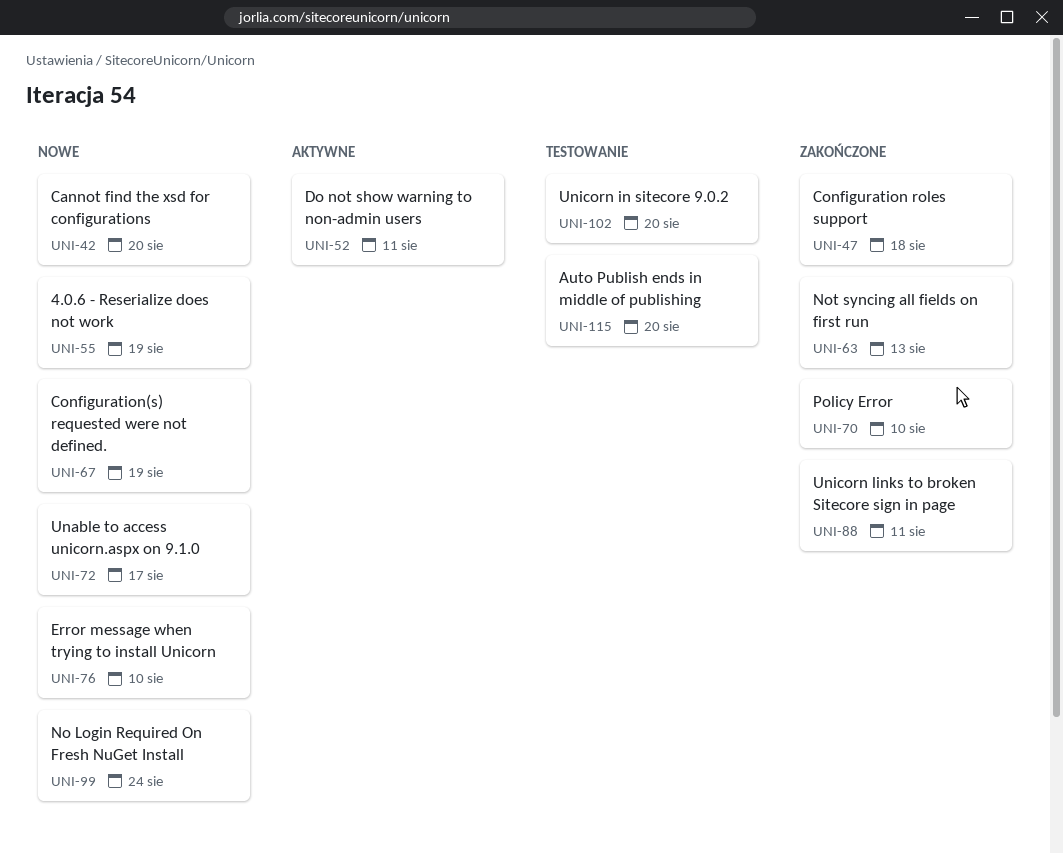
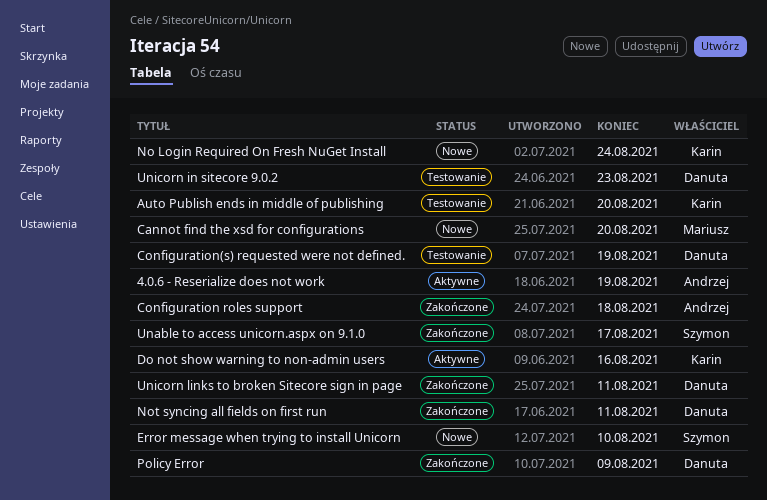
4.0.6 - Reserialize does not work, status: Nowe -> Aktywne
Configuration(s) requested were not defined., status: Nowe -> Testowanie
Do not show warning to non-admin users, due: Aug 11 -> Aug 16
Not syncing all fields on first run, due: Aug 13 -> Aug 11
Policy Error, due: Aug 10 -> Aug 9
Unable to access unicorn.aspx on 9.1.0, status: Nowe -> Zakończone
Unicorn in sitecore 9.0.2, due: Aug 20 -> Aug 23

